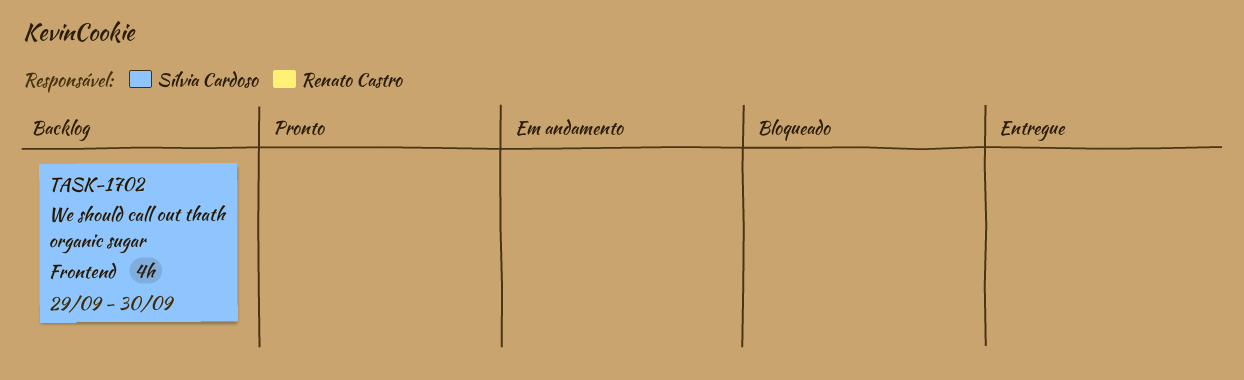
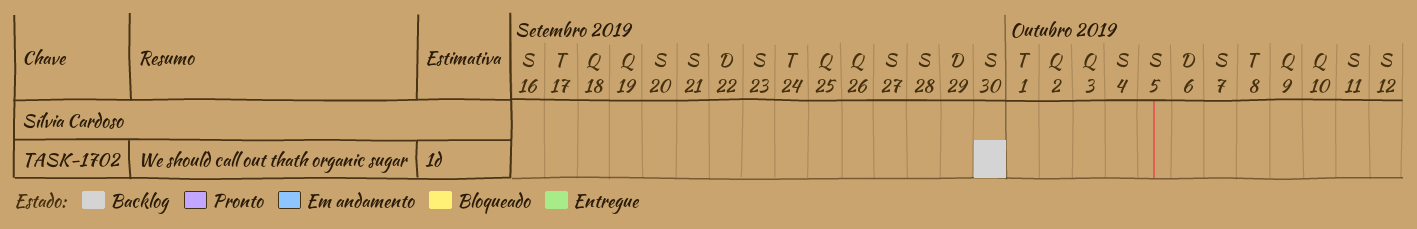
TASK-1702, estimate: 4h -> 1d
TASK-1702, start: Sep 29 -> Sep 30

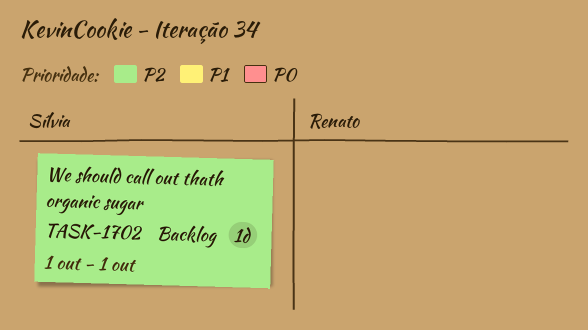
TASK-1702, start: Sep 30 -> Oct 1
TASK-1702, due: Sep 30 -> Oct 1

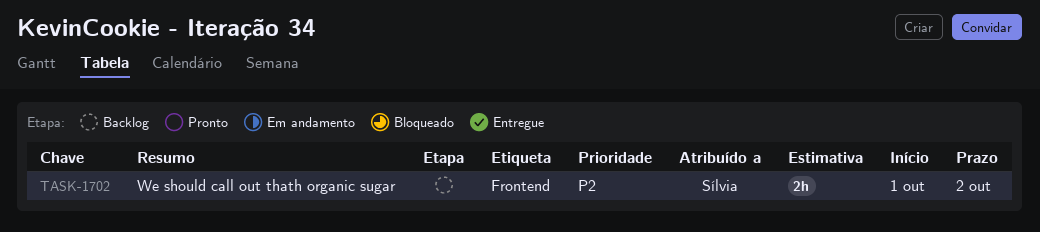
TASK-1702, estimate: 1d -> 2h
TASK-1702, due: Oct 1 -> Oct 2

